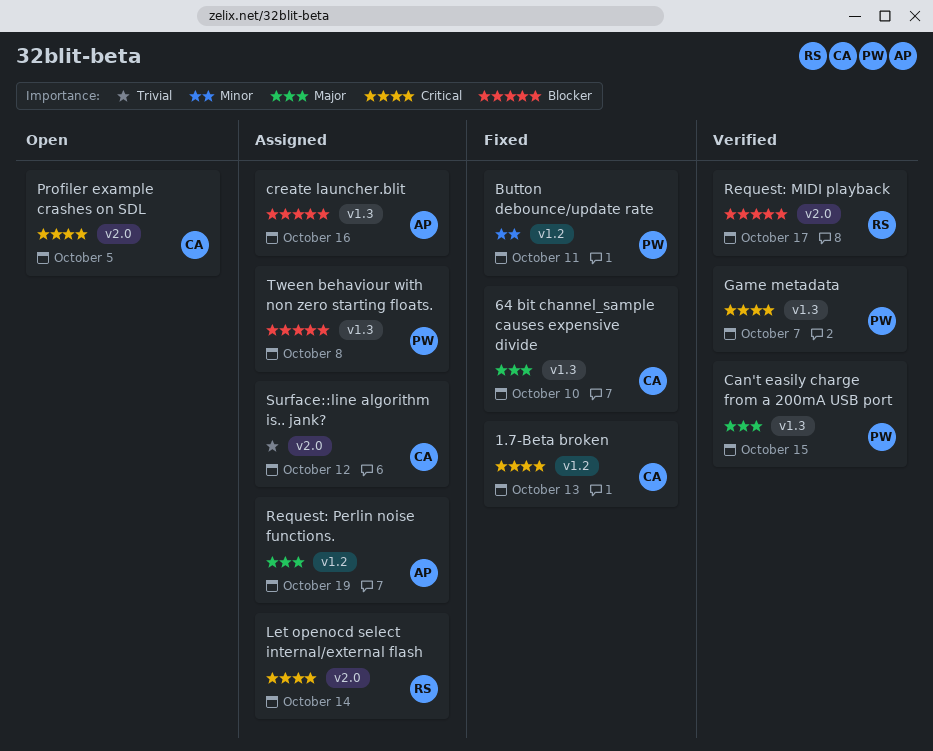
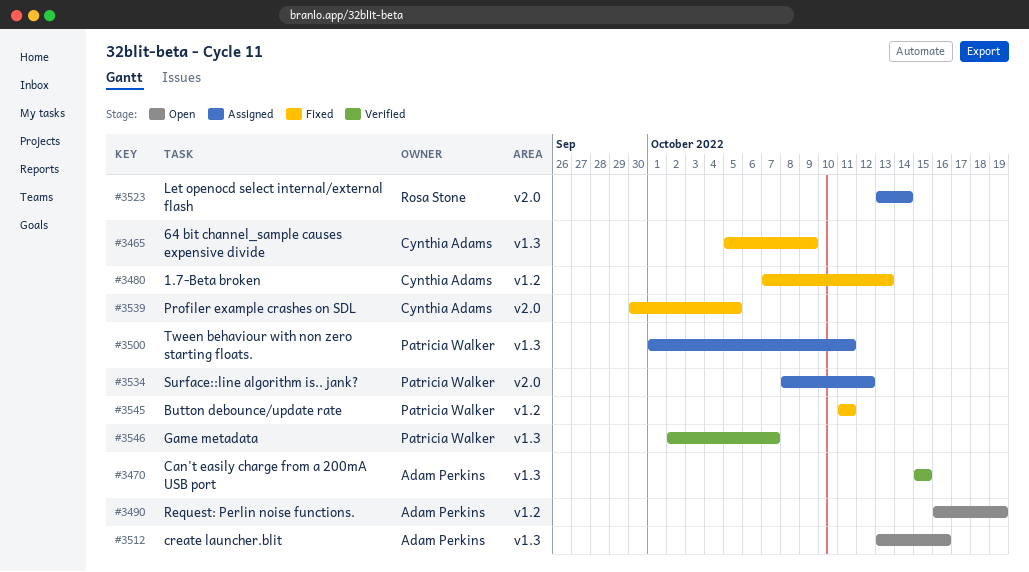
64 bit channel_sample causes expensive divide, due: Oct 10 -> Oct 9
Can't easily charge from a 200mA USB port, owner: Patricia Walker -> Adam Perkins
create launcher.blit, status: Assigned -> Open
Profiler example crashes on SDL, status: Open -> Fixed
Request: MIDI playback: present -> none
Request: Perlin noise functions., status: Assigned -> Open
Surface::line algorithm is.. jank?, owner: Cynthia Adams -> Patricia Walker
Tween behaviour with non zero starting floats., due: Oct 8 -> Oct 11

